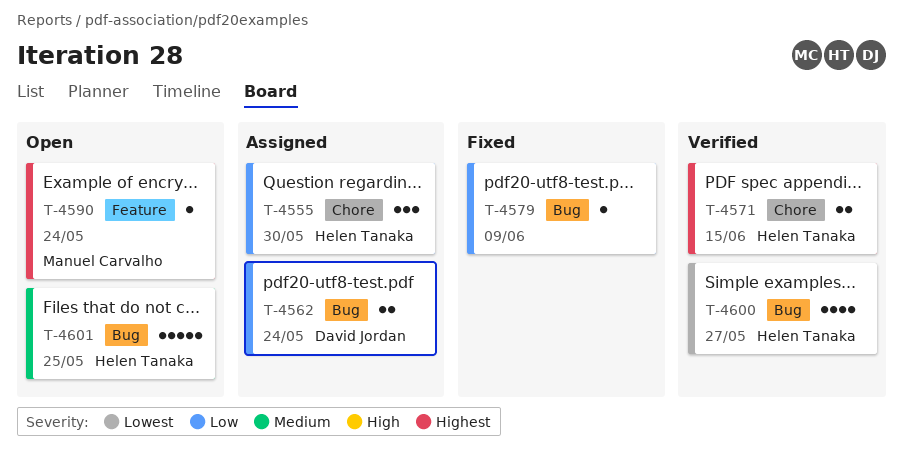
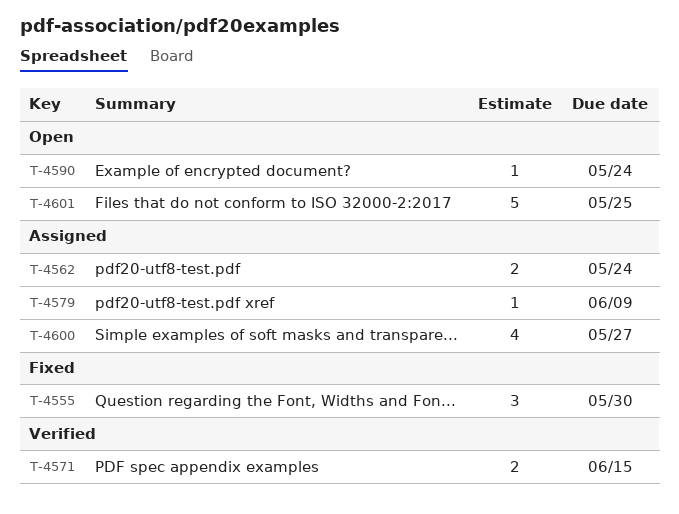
T-4555, status: Assigned -> Fixed
T-4579, status: Fixed -> Assigned
T-4600, status: Verified -> Assigned

